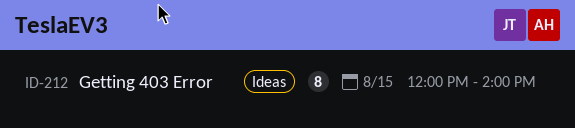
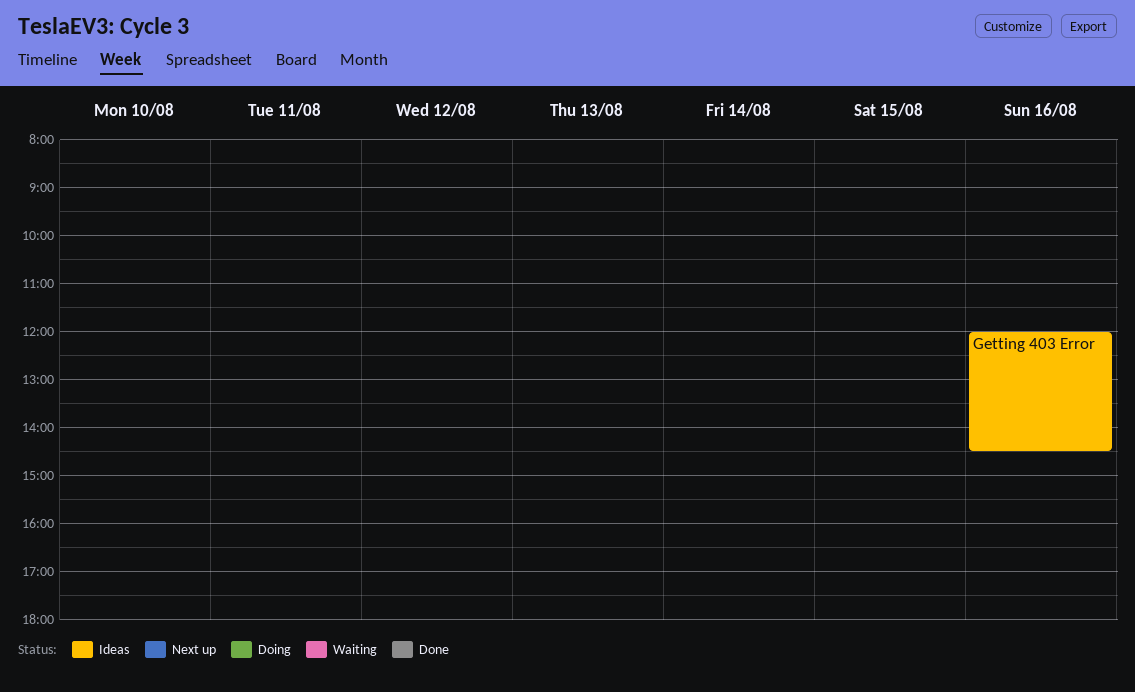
Getting 403 Error, day: Aug 15 -> Aug 16
Getting 403 Error, ends: 14:00 -> 14:30

